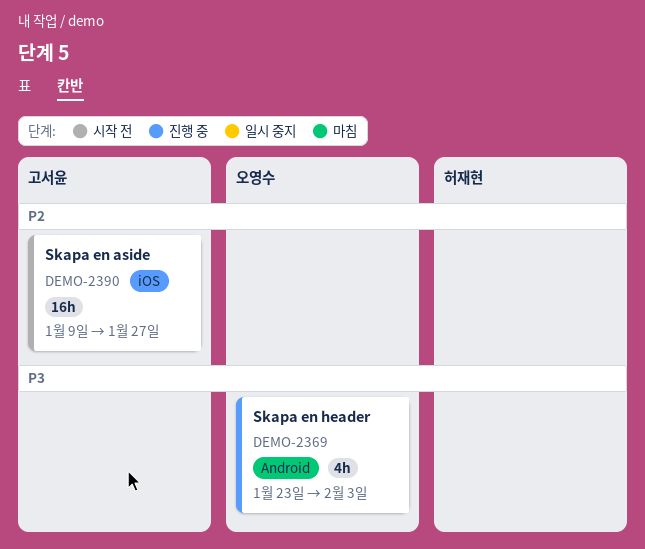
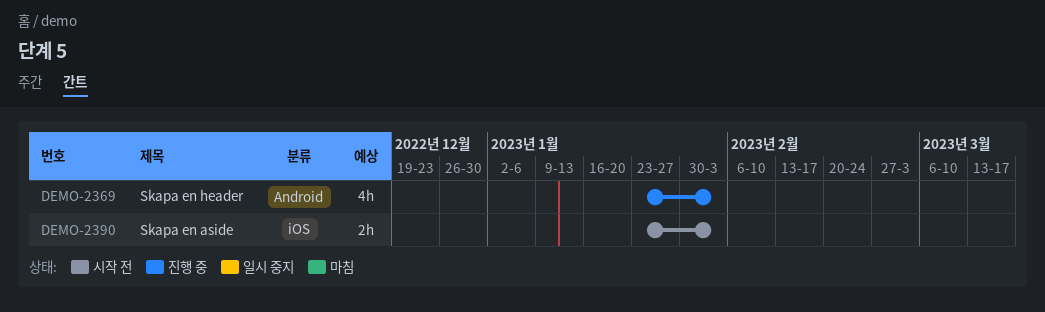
DEMO-2390, estimate: 16h -> 2h
DEMO-2390, start: Jan 9 -> Jan 23
DEMO-2390, due: Jan 27 -> Feb 3

